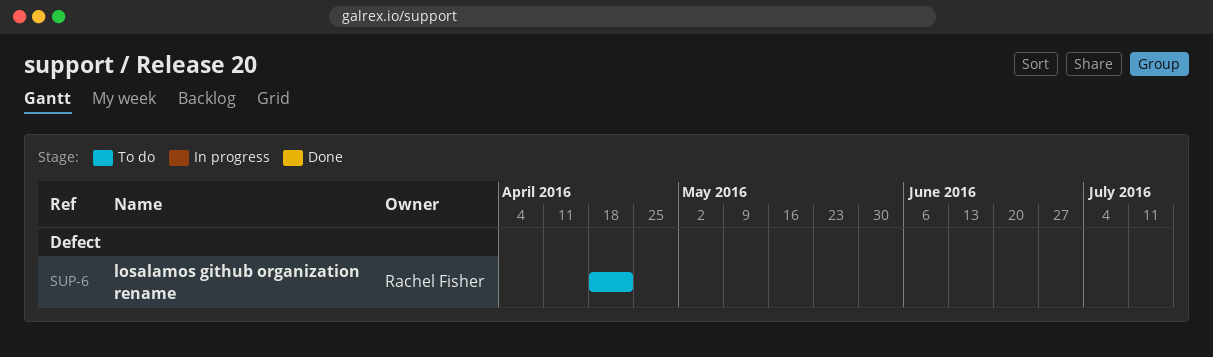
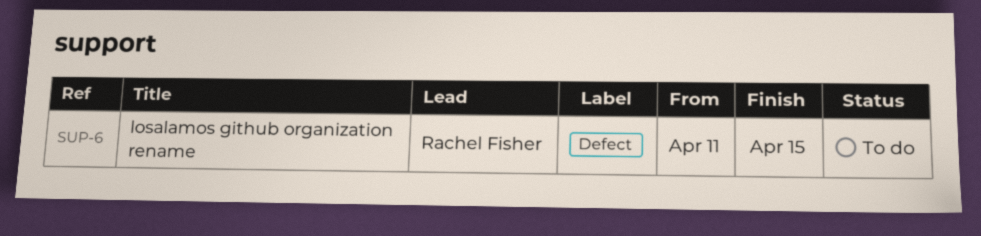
SUP-6, start: Apr 18 -> Apr 11
SUP-6, due: Apr 22 -> Apr 15

